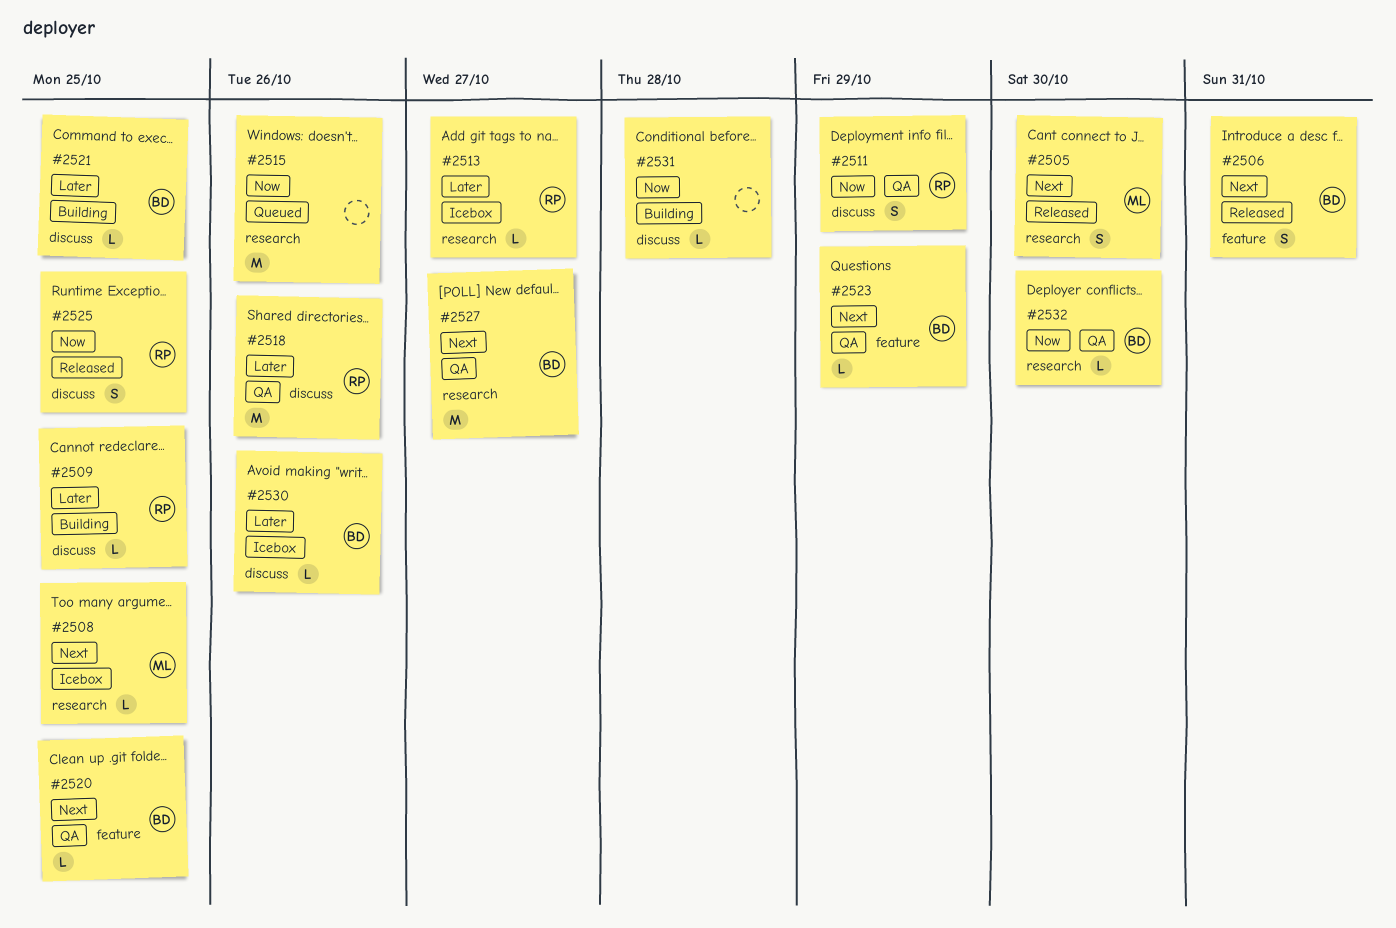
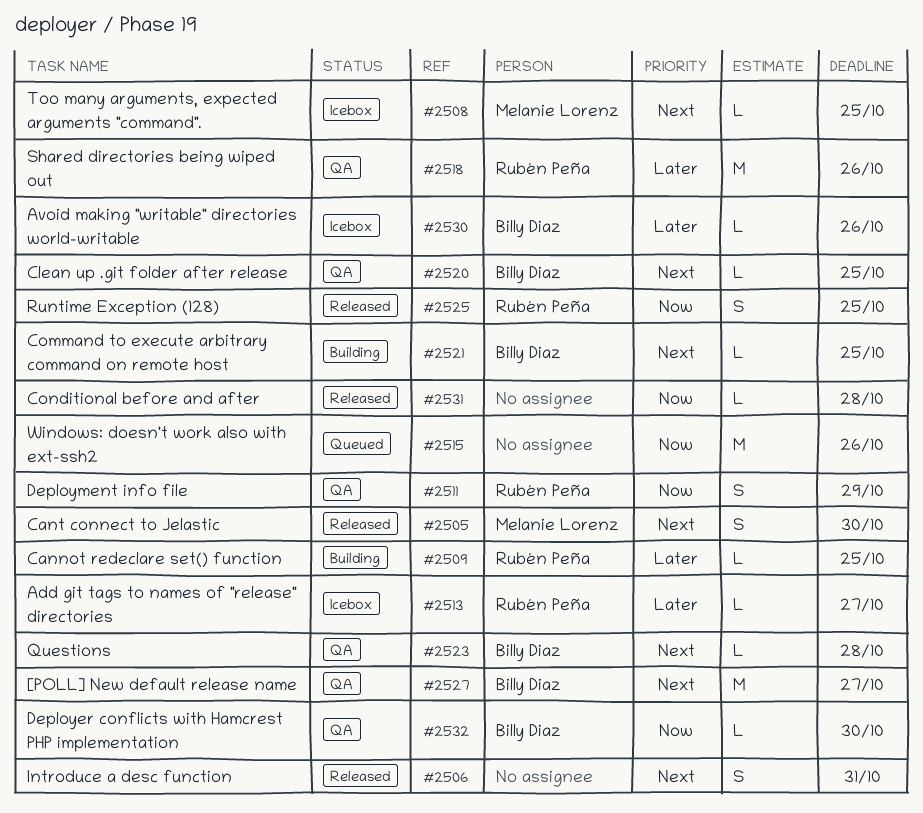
#2506, owner: Billy Diaz -> none
#2521, priority: Later -> Next
#2523, due: Oct 29 -> Oct 28
#2531, status: Building -> Released

